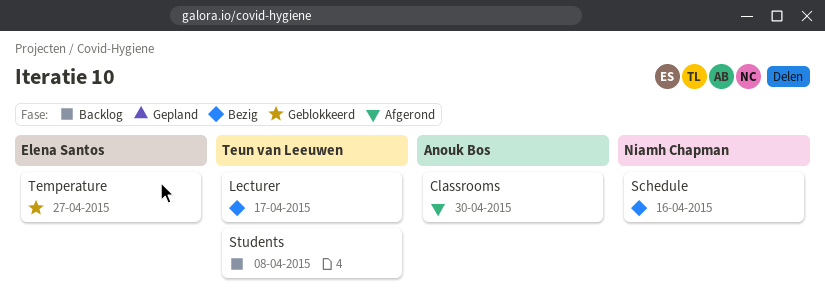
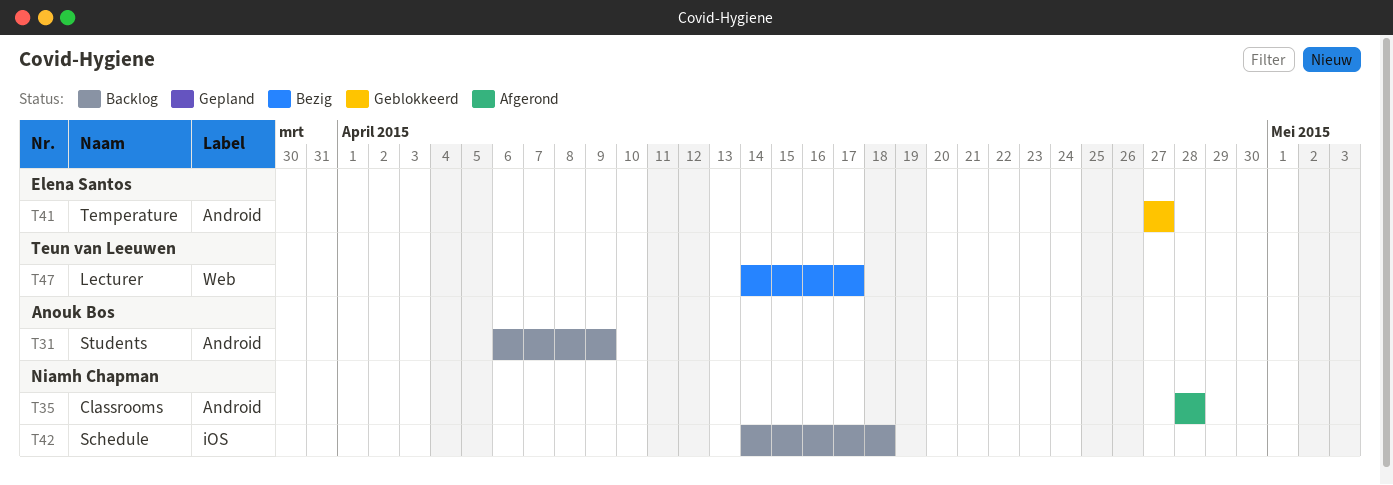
Classrooms, owner: Anouk Bos -> Niamh Chapman
Classrooms, due: Apr 30 -> Apr 28
Schedule, status: Bezig -> Backlog
Schedule, due: Apr 16 -> Apr 18
Students, owner: Teun van Leeuwen -> Anouk Bos
Students, due: Apr 8 -> Apr 9

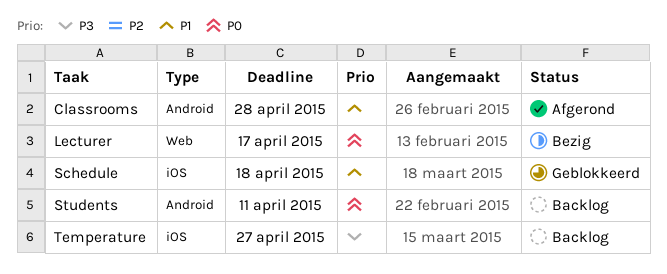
Schedule, status: Backlog -> Geblokkeerd
Students, due: Apr 9 -> Apr 11
Temperature, status: Geblokkeerd -> Backlog
Temperature, label: Android -> iOS

